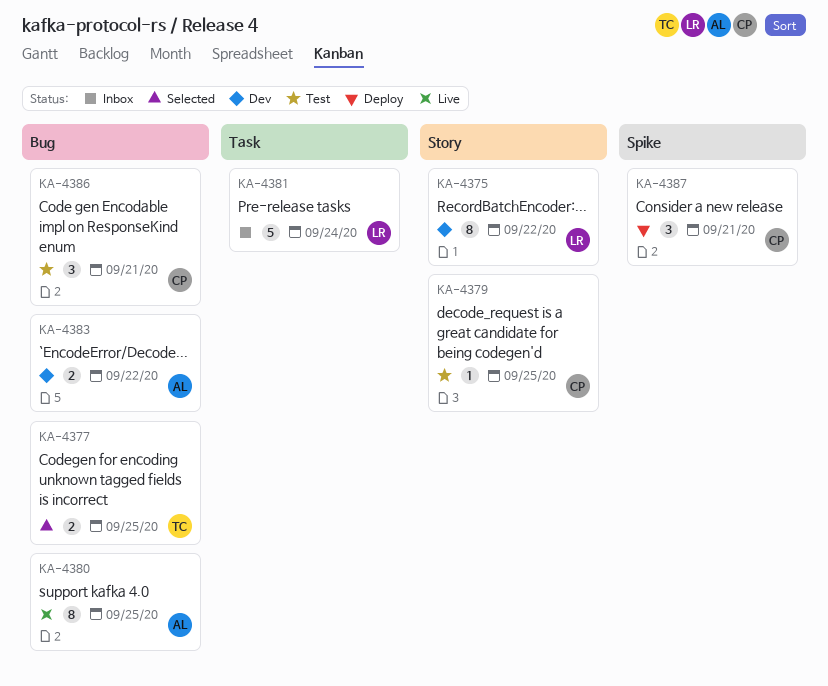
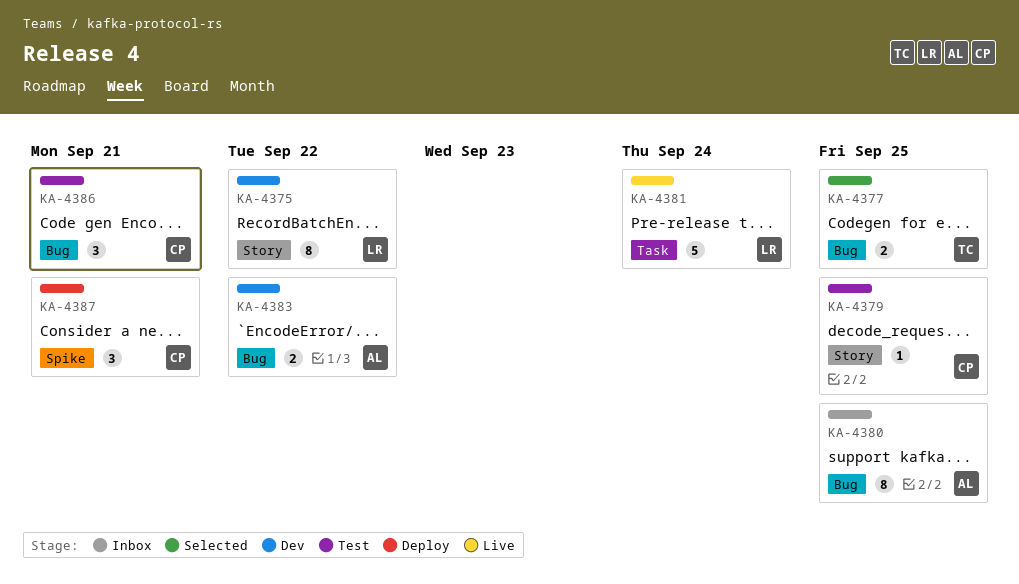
KA-4380, status: Live -> Inbox
KA-4381, status: Inbox -> Live

